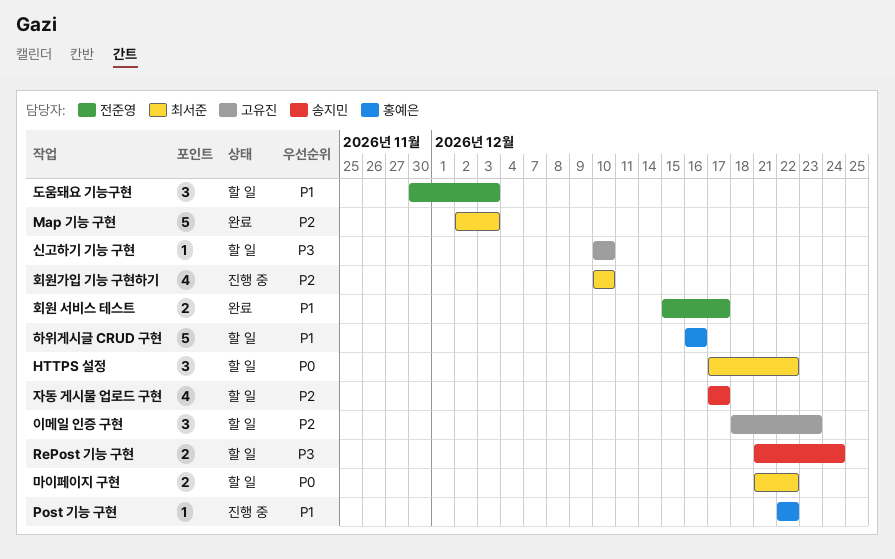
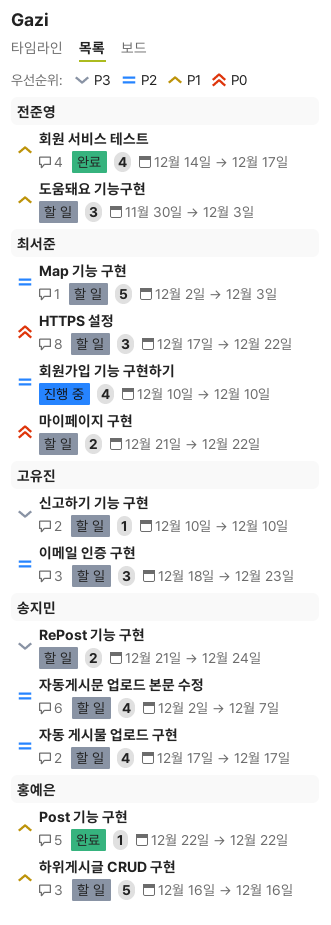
Map 기능 구현, status: 완료 -> 할 일
Post 기능 구현, status: 진행 중 -> 완료
자동게시문 업로드 본문 수정: none -> present
회원 서비스 테스트, estimate: 2 -> 4
회원 서비스 테스트, start: Dec 15 -> Dec 14

